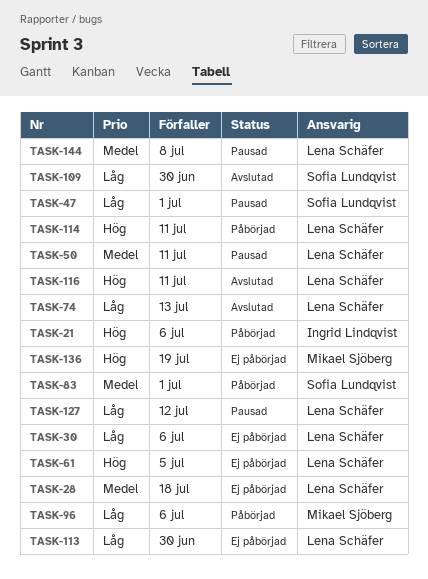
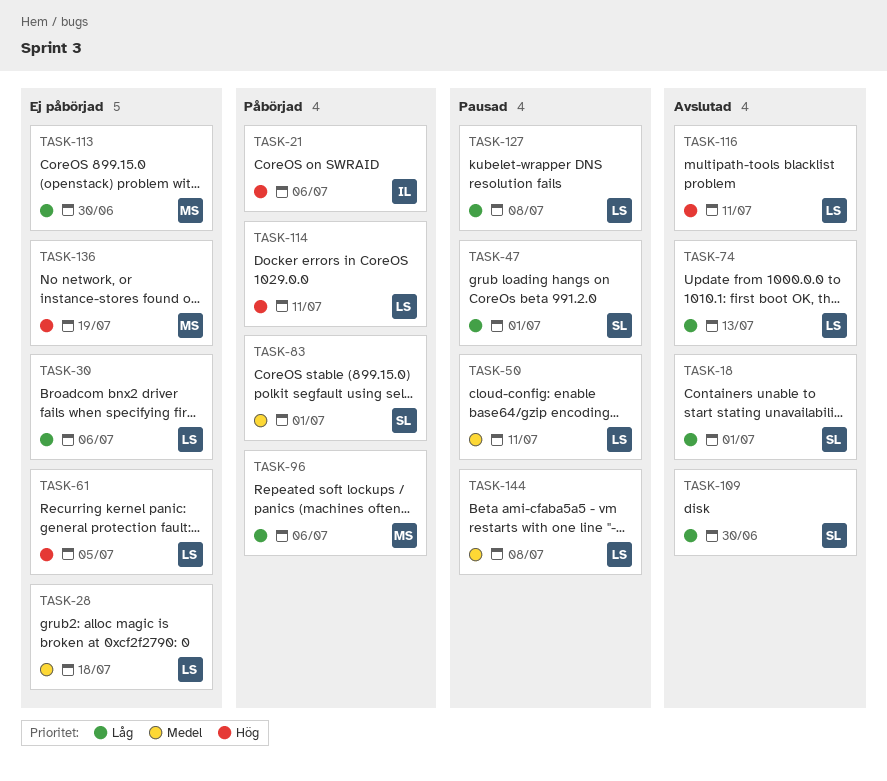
TASK-18: none -> present
TASK-113, owner: Lena Schäfer -> Mikael Sjöberg
TASK-127, due: Jul 12 -> Jul 8

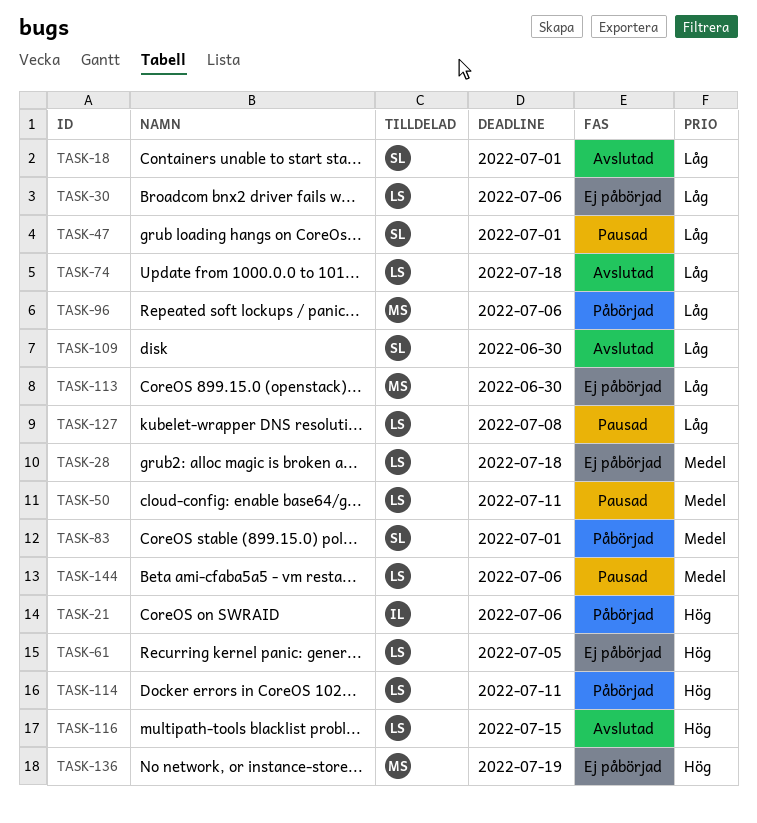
TASK-74, due: Jul 13 -> Jul 18
TASK-116, due: Jul 11 -> Jul 15
TASK-144, due: Jul 8 -> Jul 6

